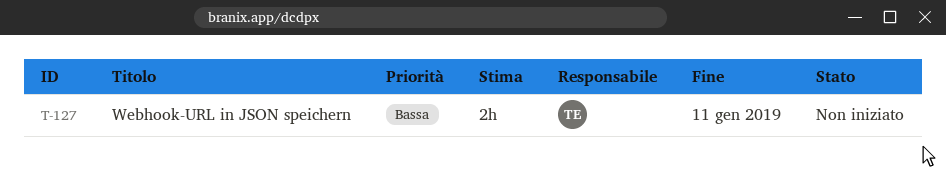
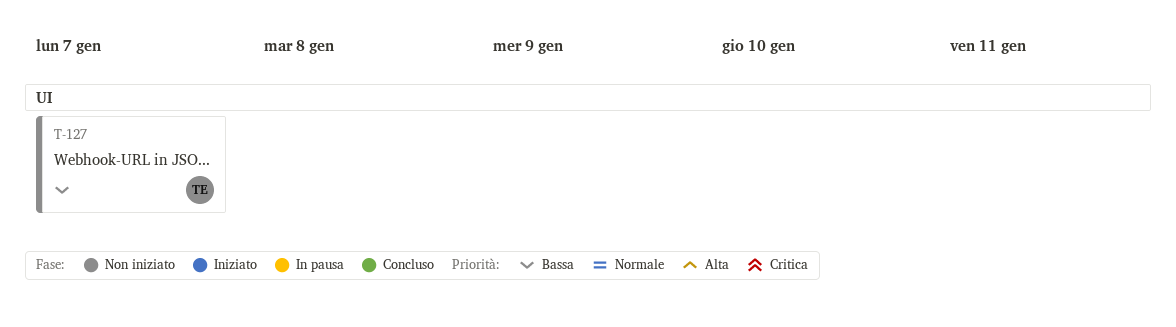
T-127, due: Jan 11 -> Jan 7

